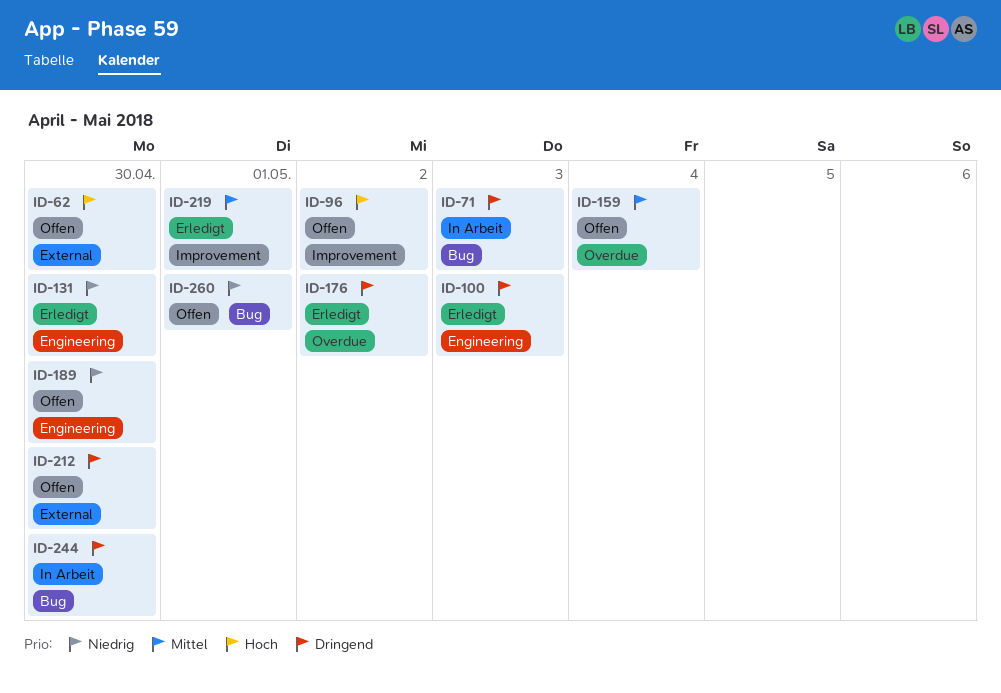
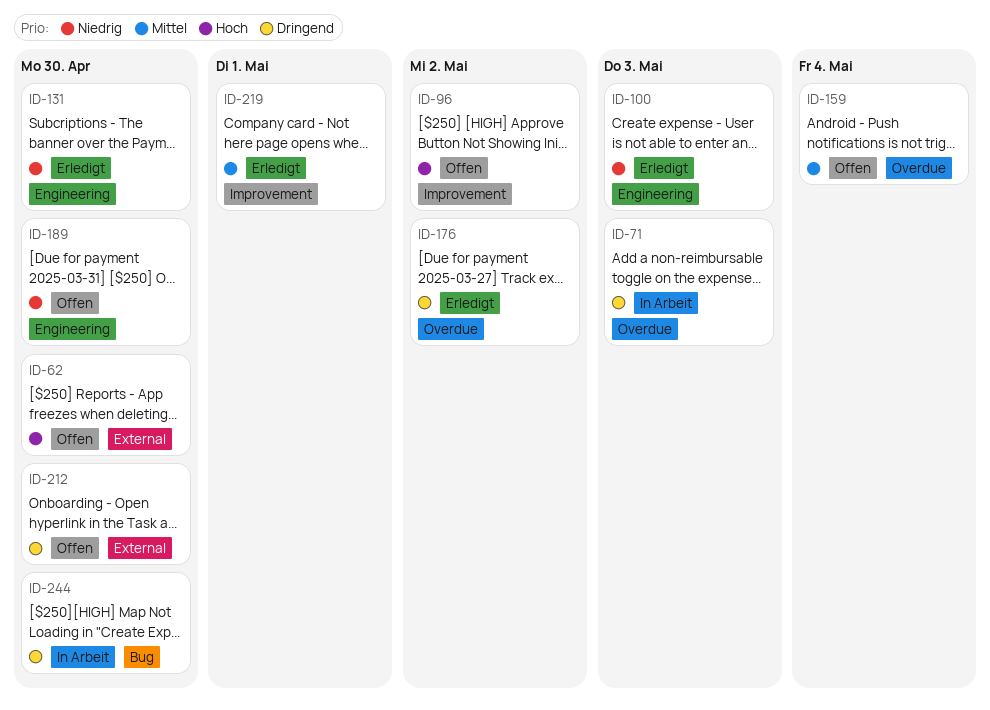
ID-71, label: Bug -> Overdue
ID-100, priority: Dringend -> Niedrig
ID-260: present -> none

